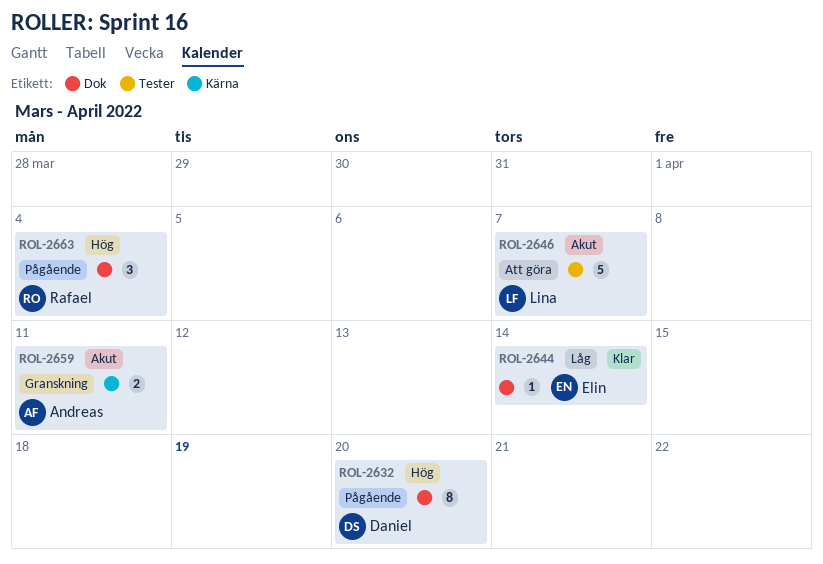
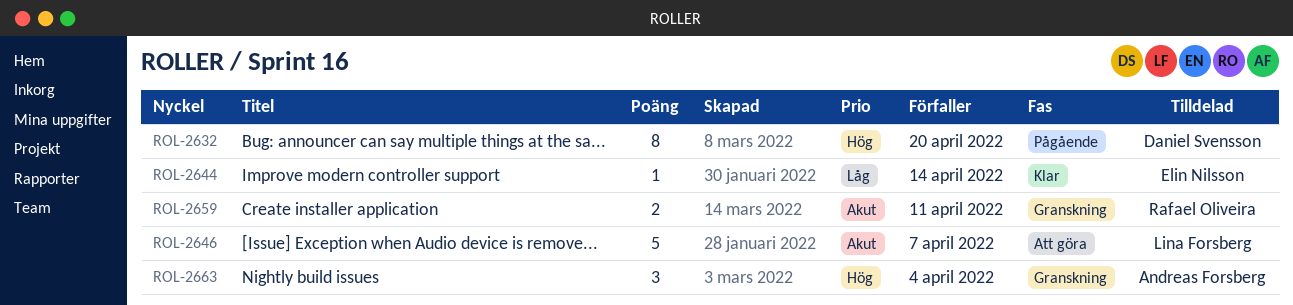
ROL-2659, owner: Andreas Forsberg -> Rafael Oliveira
ROL-2663, status: Pågående -> Granskning
ROL-2663, owner: Rafael Oliveira -> Andreas Forsberg

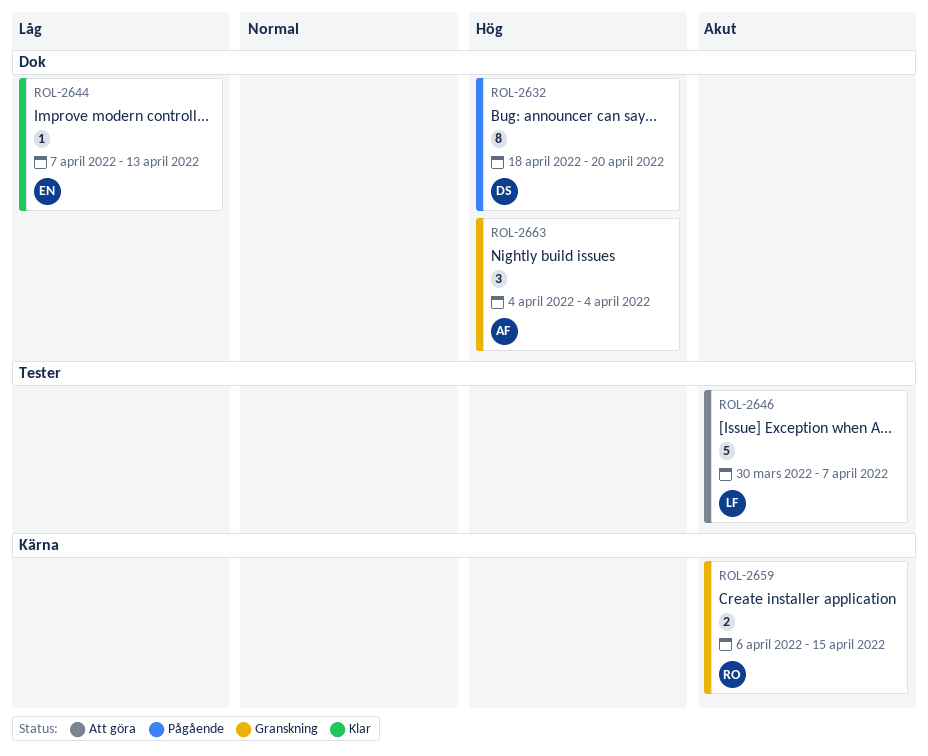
ROL-2644, due: Apr 14 -> Apr 13
ROL-2659, due: Apr 11 -> Apr 15

